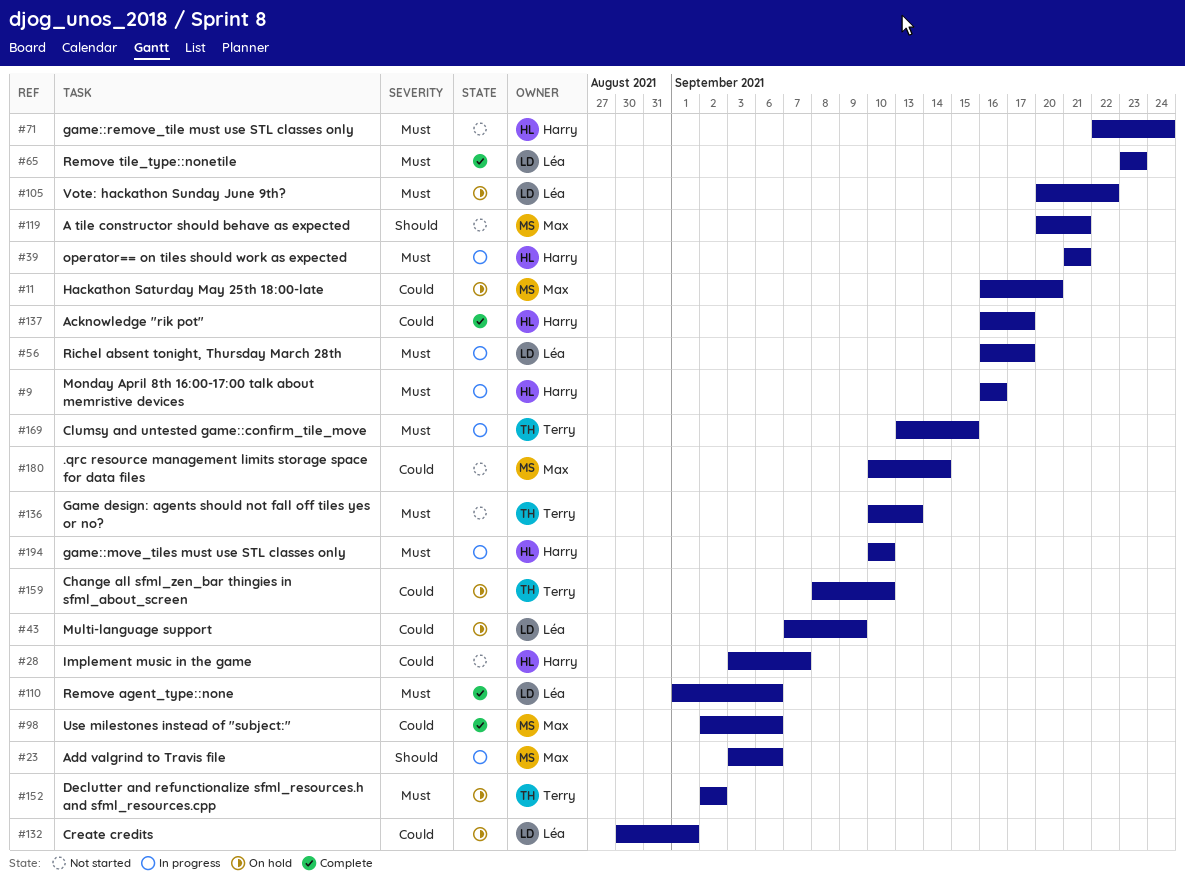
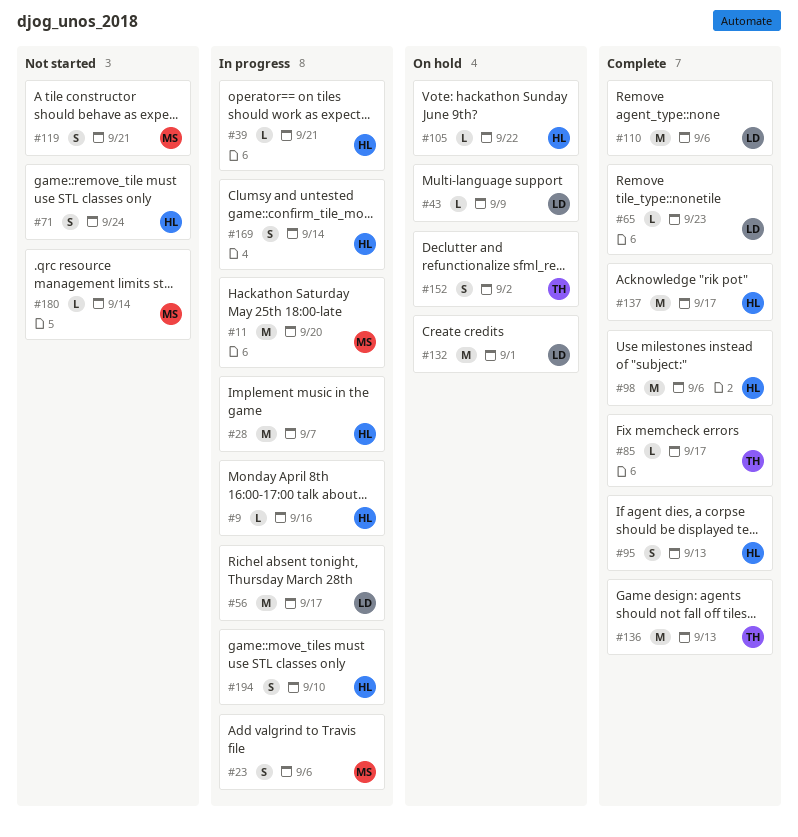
#11, status: On hold -> In progress
#28, status: Not started -> In progress
#85: none -> present
#95: none -> present
#98, owner: Max -> Harry
#105, owner: Léa -> Harry
#136, status: Not started -> Complete
#159: present -> none
#169, owner: Terry -> Harry
#169, due: Sep 15 -> Sep 14

